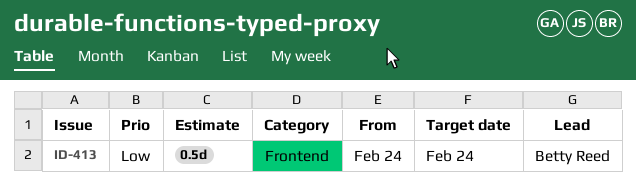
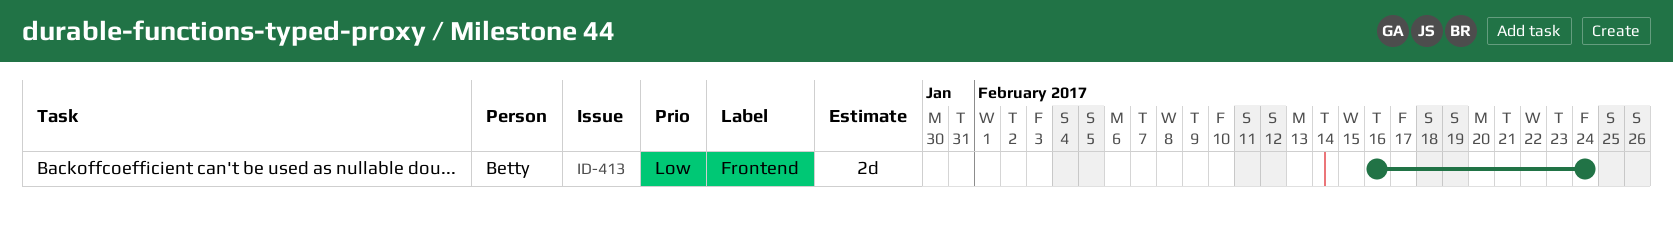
ID-413, estimate: 0.5d -> 2d
ID-413, start: Feb 24 -> Feb 16

